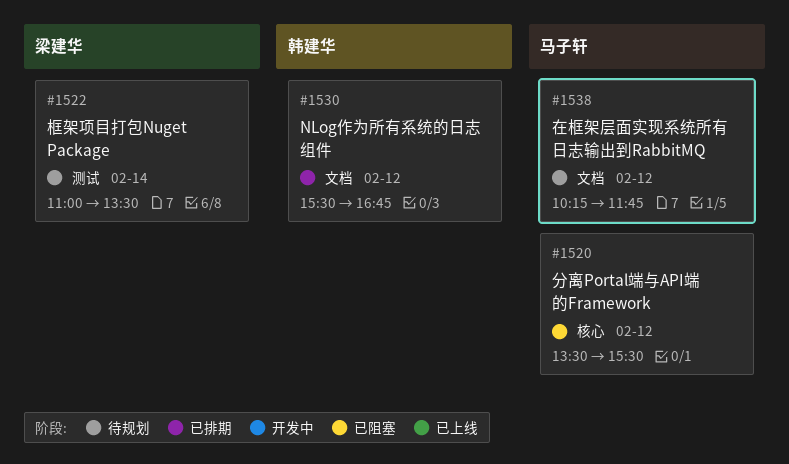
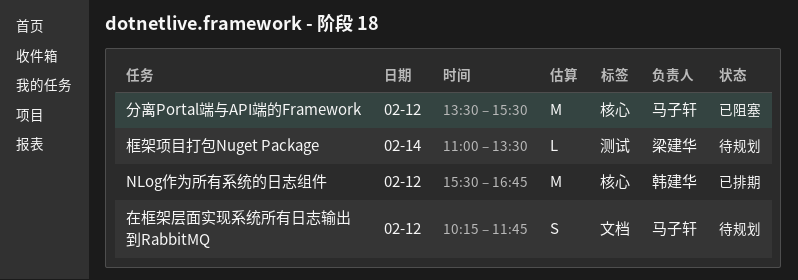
NLog作为所有系统的日志组件, label: 文档 -> 核心

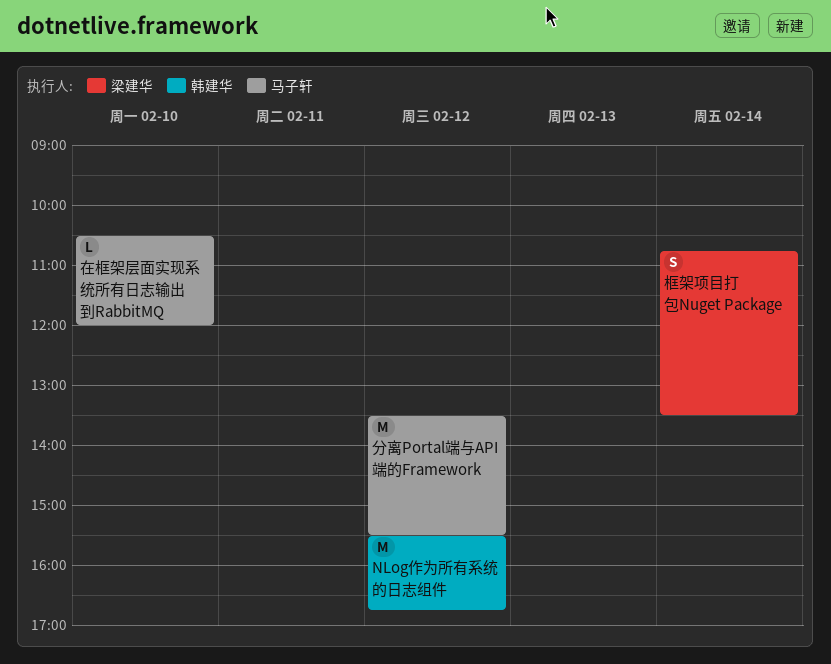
在框架层面实现系统所有日志输出到RabbitMQ, estimate: S -> L
在框架层面实现系统所有日志输出到RabbitMQ, day: Feb 12 -> Feb 10
在框架层面实现系统所有日志输出到RabbitMQ, begins: 10:15 -> 10:30
在框架层面实现系统所有日志输出到RabbitMQ, ends: 11:45 -> 12:00
框架项目打包Nuget Package, estimate: L -> S
框架项目打包Nuget Package, begins: 11:00 -> 10:45

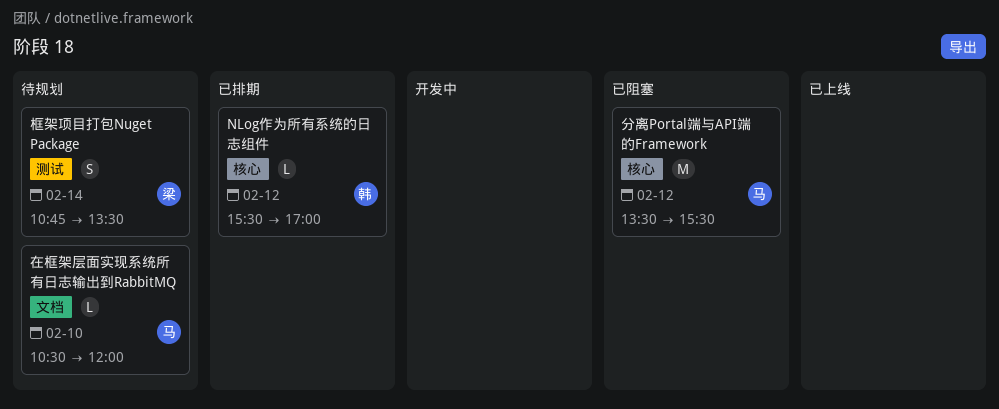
NLog作为所有系统的日志组件, estimate: M -> L
NLog作为所有系统的日志组件, ends: 16:45 -> 17:00

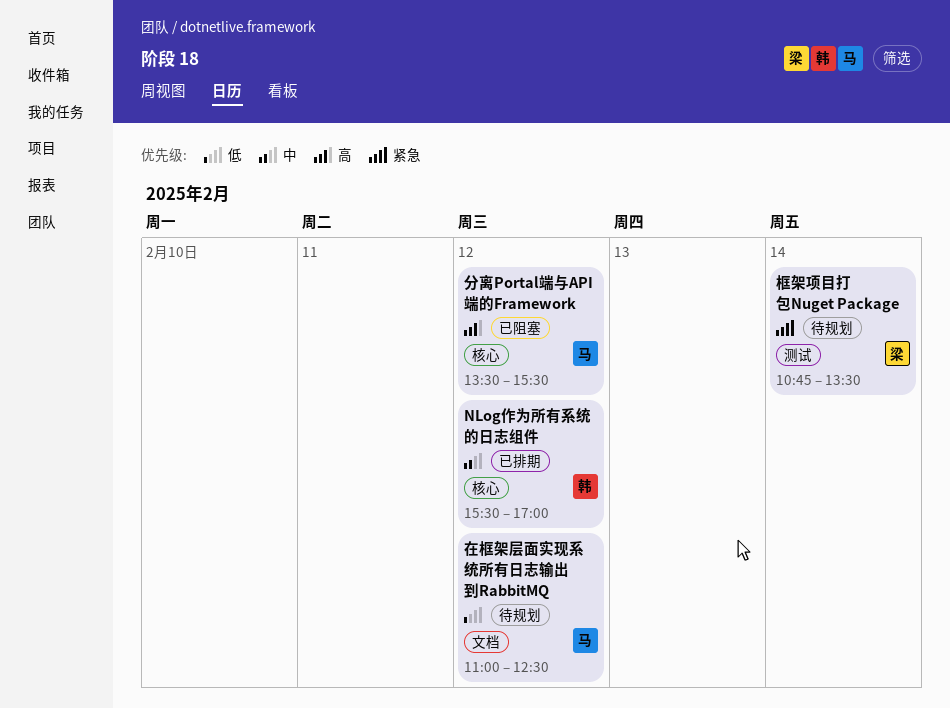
在框架层面实现系统所有日志输出到RabbitMQ, day: Feb 10 -> Feb 12
在框架层面实现系统所有日志输出到RabbitMQ, begins: 10:30 -> 11:00
在框架层面实现系统所有日志输出到RabbitMQ, ends: 12:00 -> 12:30

